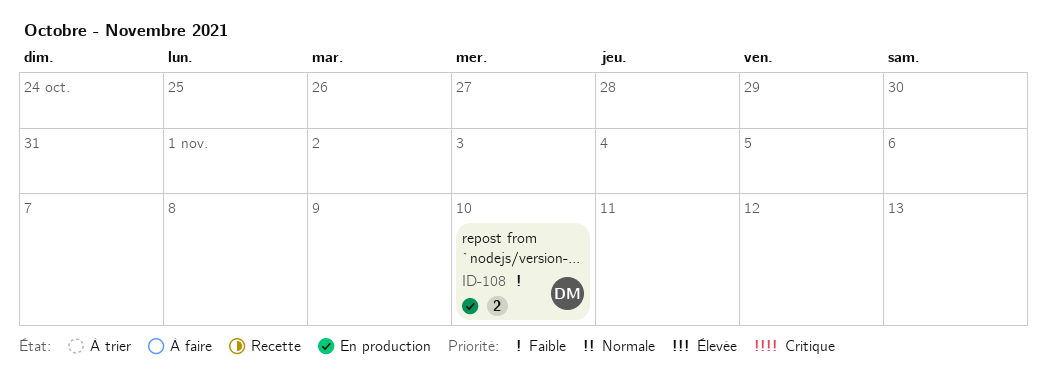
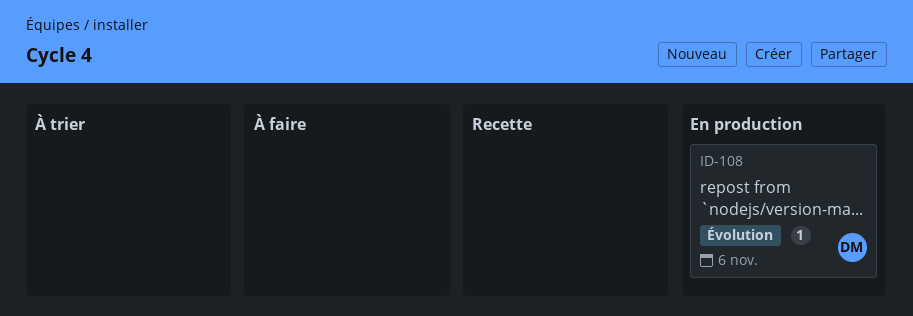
ID-108, estimate: 2 -> 1
ID-108, due: Nov 10 -> Nov 6

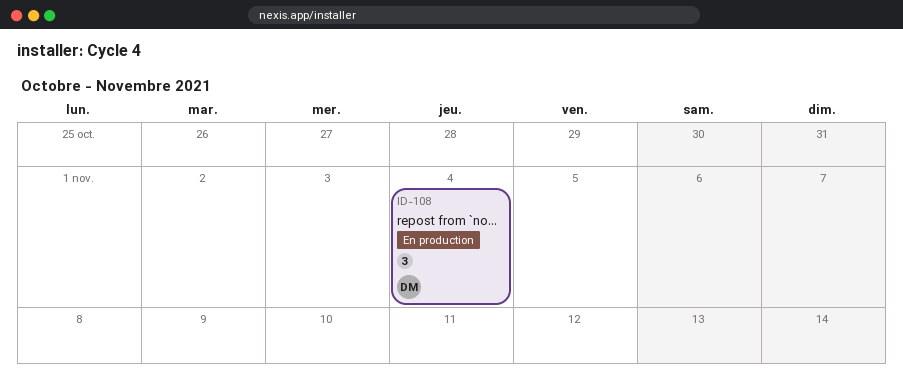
ID-108, estimate: 1 -> 3
ID-108, due: Nov 6 -> Nov 4

